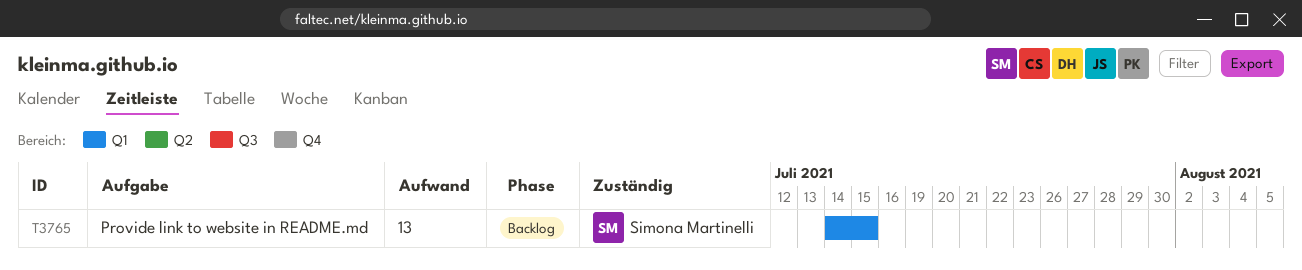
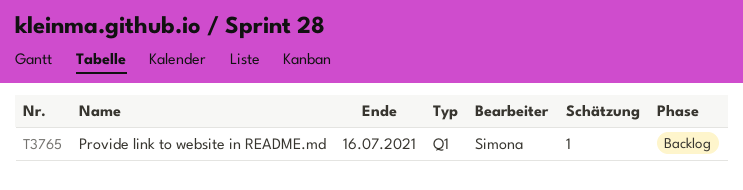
T3765, estimate: 13 -> 1
T3765, due: Jul 15 -> Jul 16

